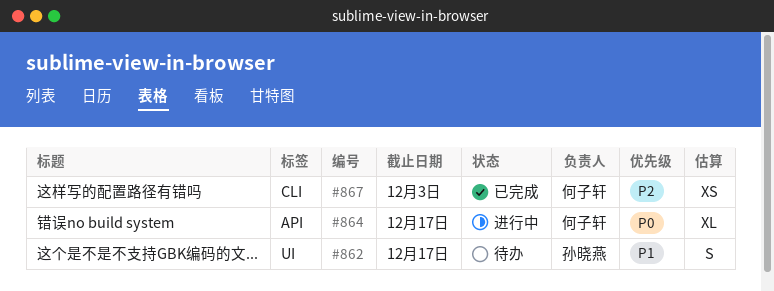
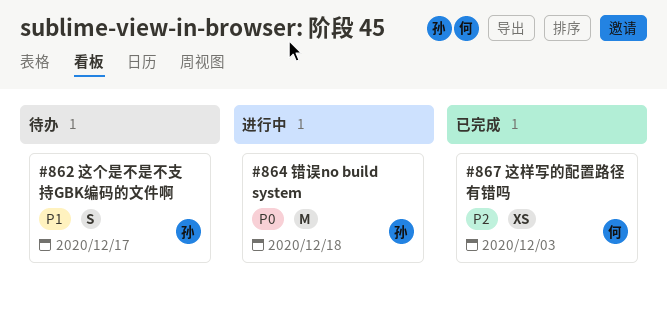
#864, owner: 何子轩 -> 孙晓燕
#864, estimate: XL -> M
#864, due: Dec 17 -> Dec 18

